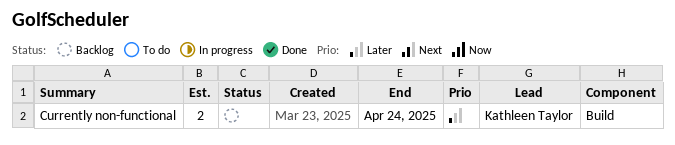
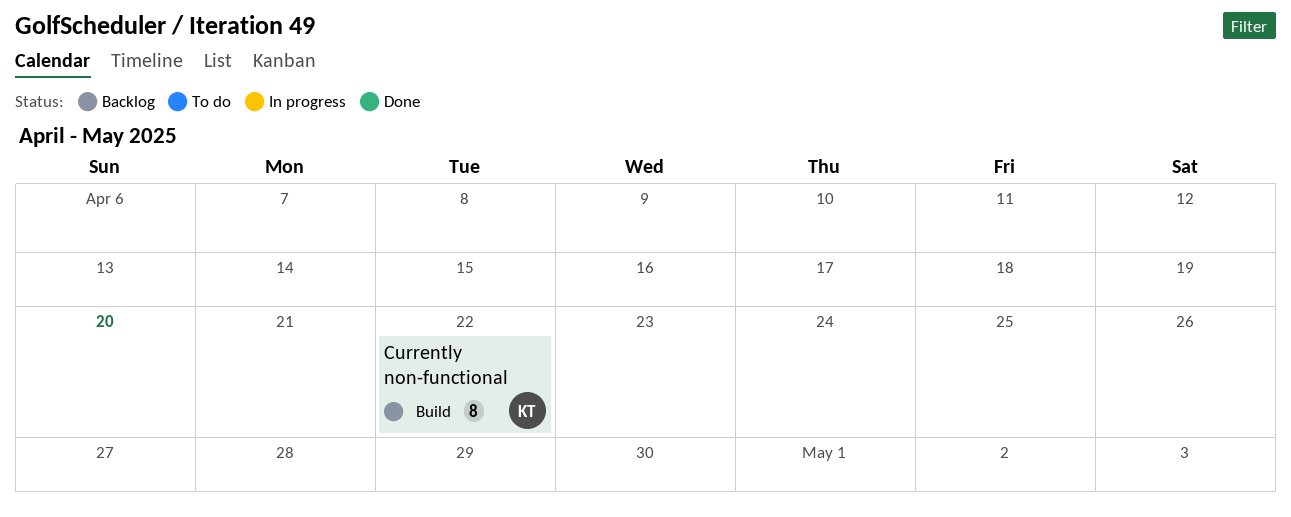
Currently non-functional, estimate: 2 -> 8
Currently non-functional, due: Apr 24 -> Apr 22

